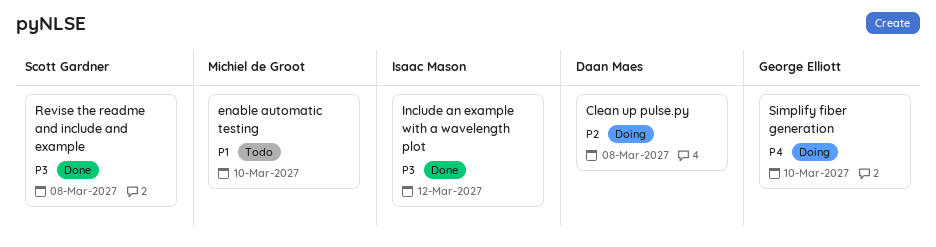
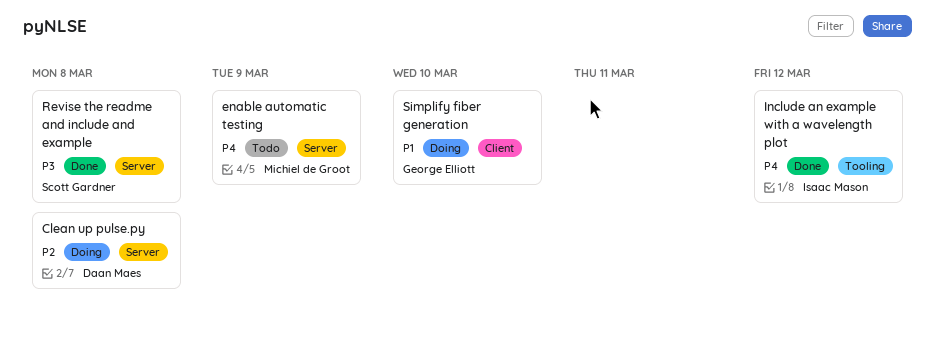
enable automatic testing, priority: P1 -> P4
enable automatic testing, due: Mar 10 -> Mar 9
Include an example with a wavelength plot, priority: P3 -> P4
Simplify fiber generation, priority: P4 -> P1

